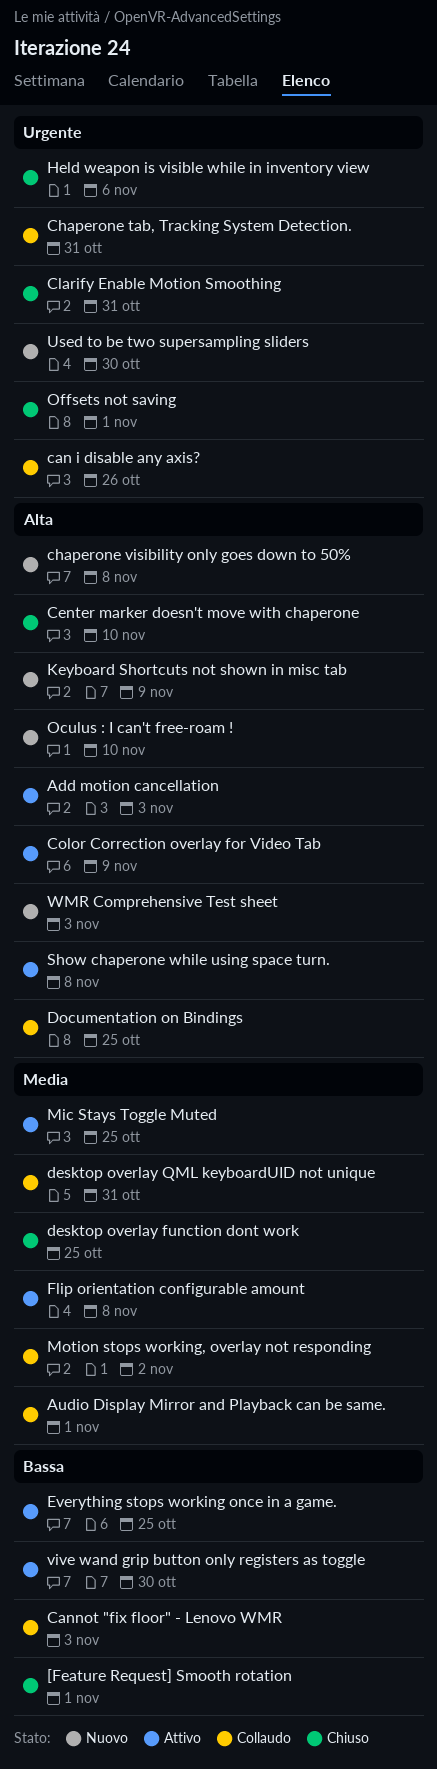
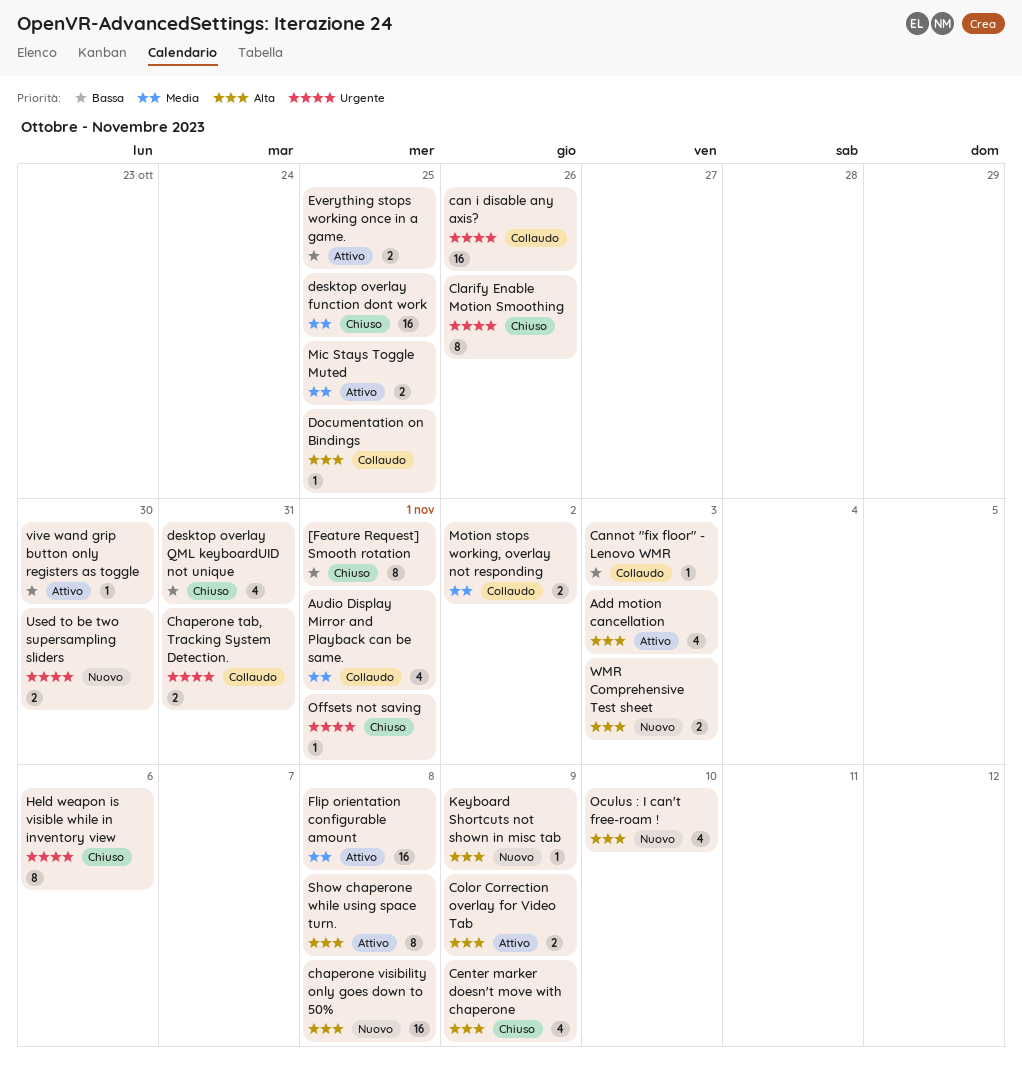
Center marker doesn't move with chaperone, due: Nov 10 -> Nov 9
Clarify Enable Motion Smoothing, due: Oct 31 -> Oct 26
desktop overlay QML keyboardUID not unique, status: Collaudo -> Chiuso
desktop overlay QML keyboardUID not unique, priority: Media -> Bassa

